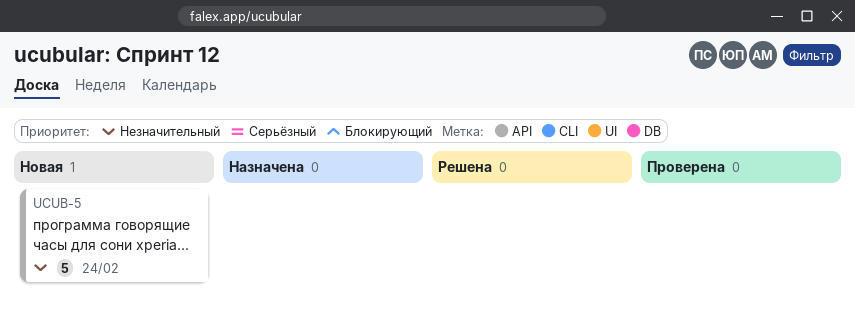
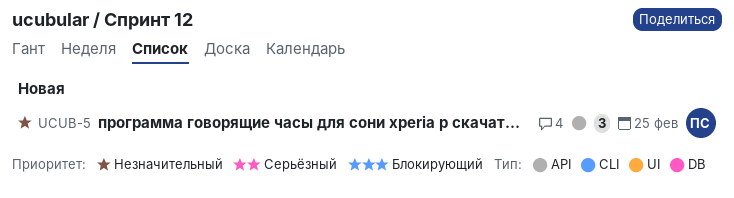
UCUB-5, estimate: 5 -> 3
UCUB-5, due: Feb 24 -> Feb 25

